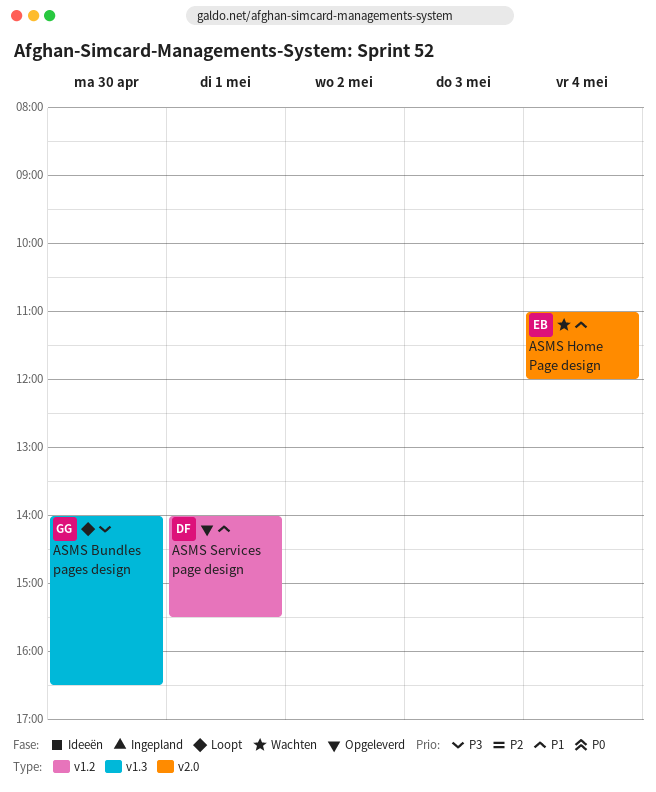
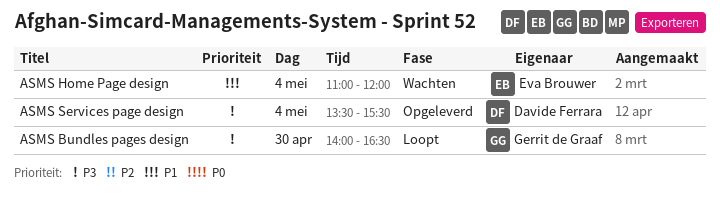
ASMS Services page design, priority: P1 -> P3
ASMS Services page design, day: May 1 -> May 4
ASMS Services page design, begins: 14:00 -> 13:30

